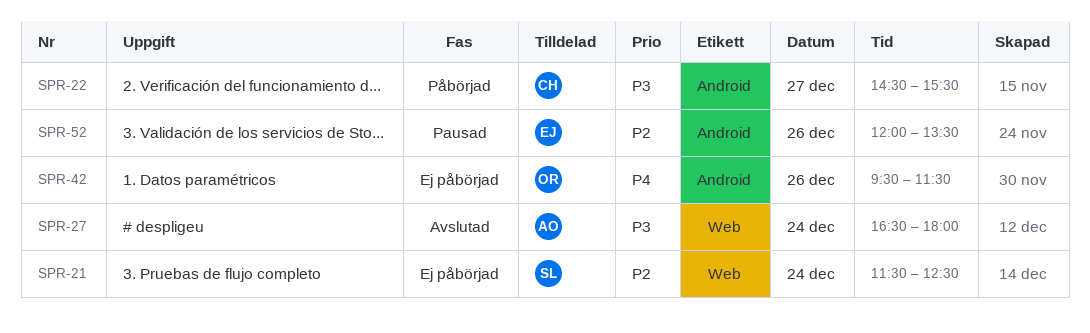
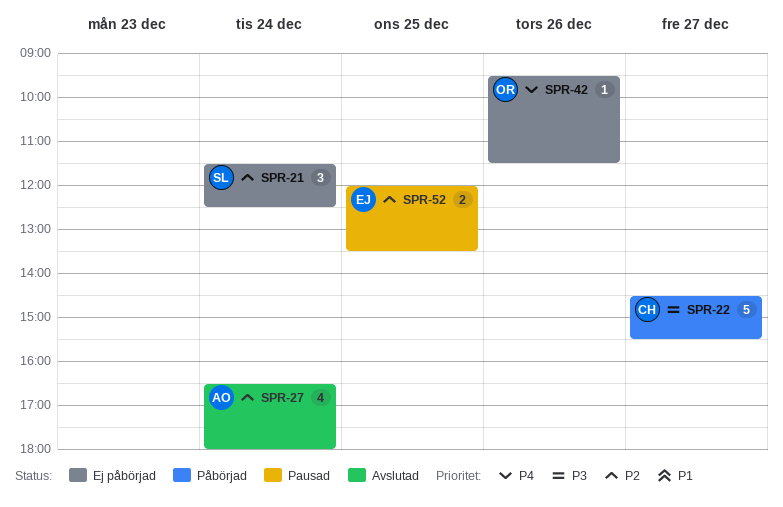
SPR-27, priority: P3 -> P2
SPR-52, day: Dec 26 -> Dec 25

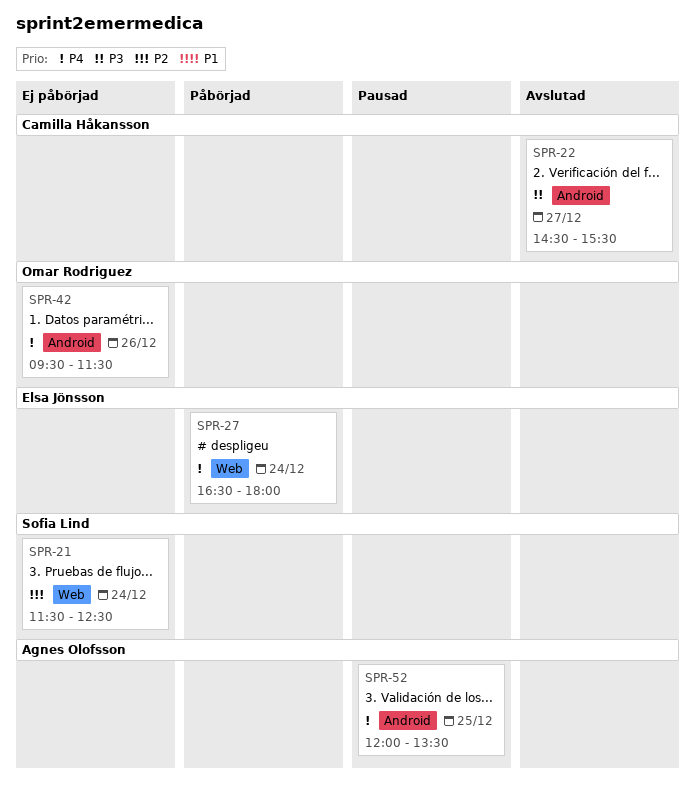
SPR-22, status: Påbörjad -> Avslutad
SPR-27, status: Avslutad -> Påbörjad
SPR-27, owner: Agnes Olofsson -> Elsa Jönsson
SPR-27, priority: P2 -> P4
SPR-52, owner: Elsa Jönsson -> Agnes Olofsson
SPR-52, priority: P2 -> P4

